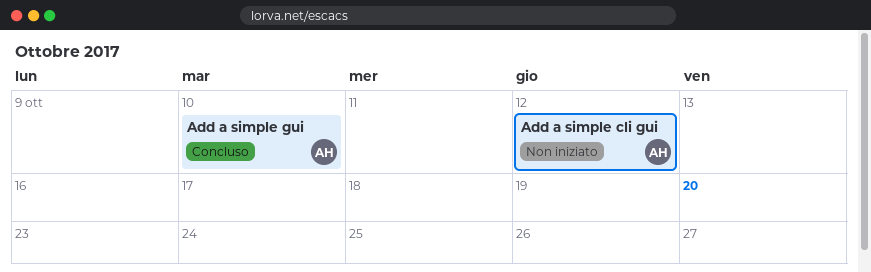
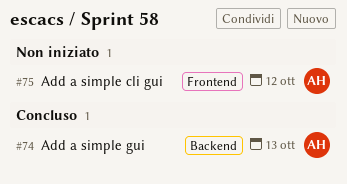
Add a simple gui, due: Oct 10 -> Oct 13

